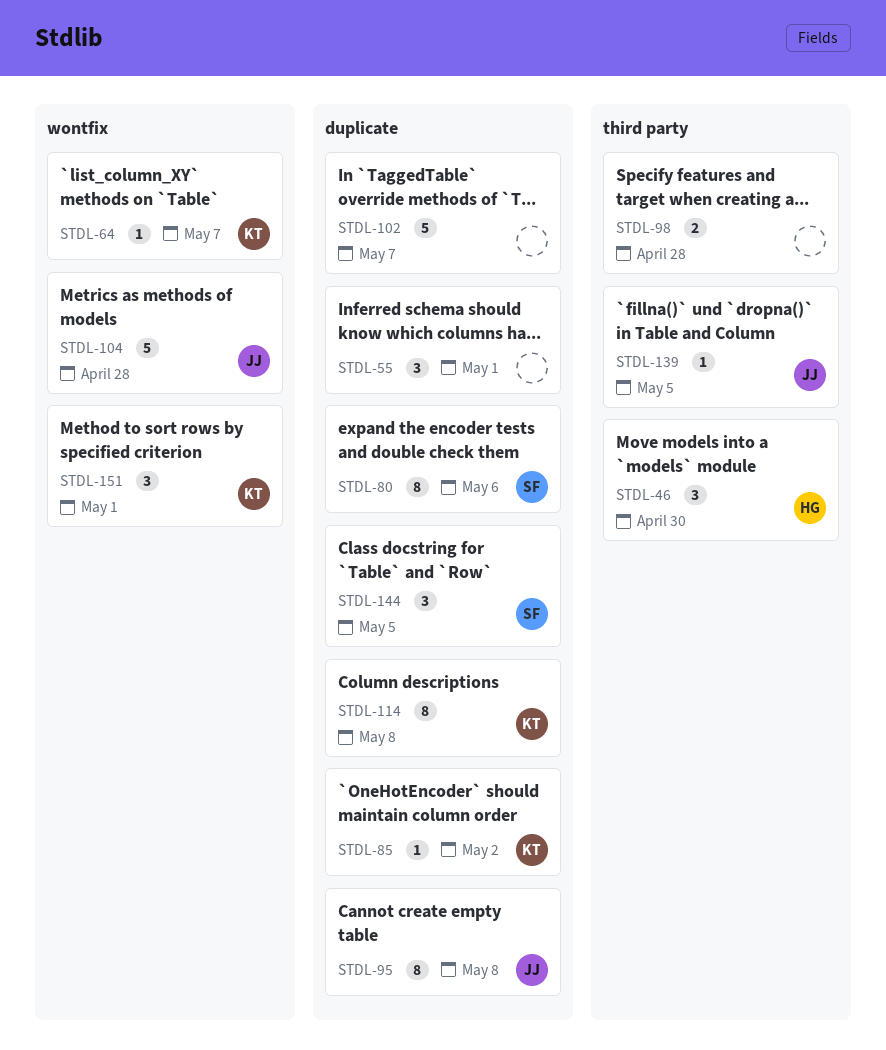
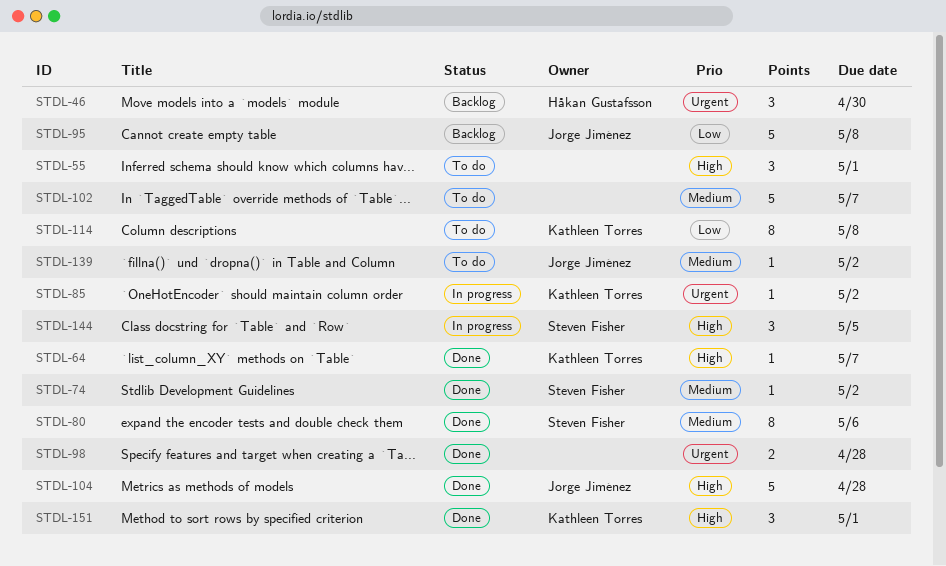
STDL-74: none -> present
STDL-95, estimate: 8 -> 5
STDL-139, due: May 5 -> May 2

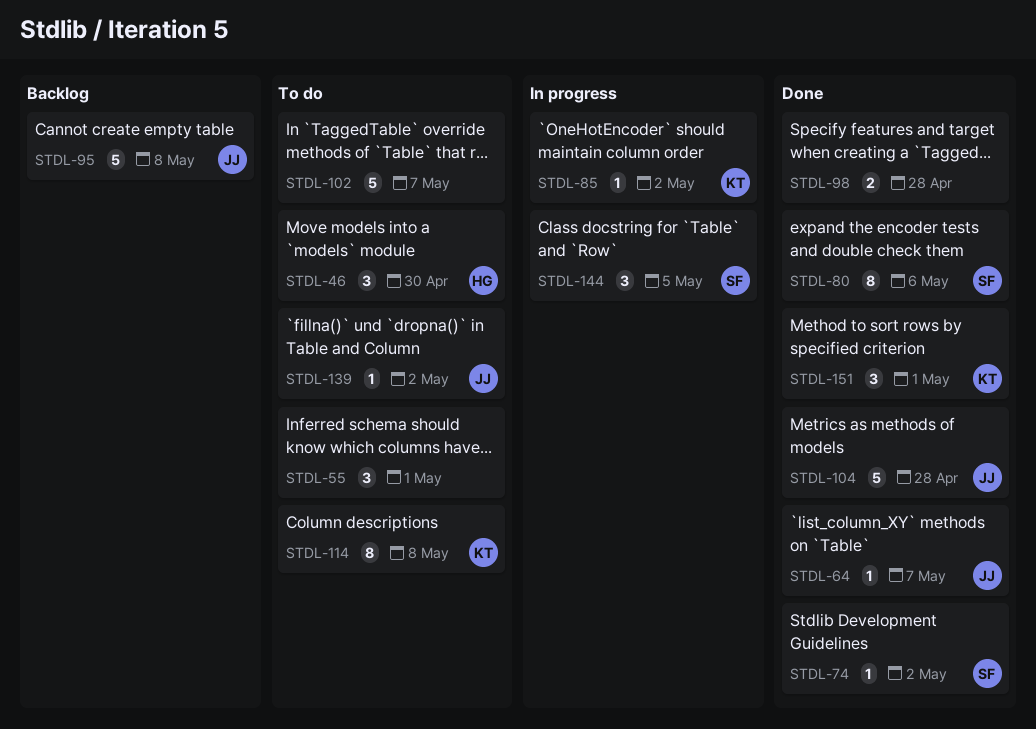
STDL-46, status: Backlog -> To do
STDL-64, owner: Kathleen Torres -> Jorge Jiménez

